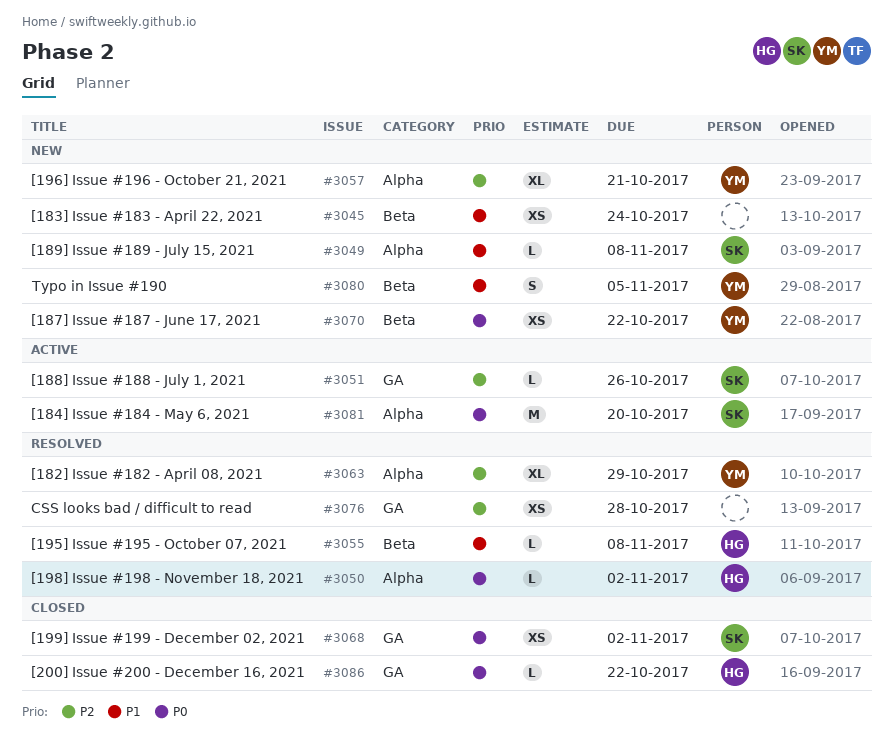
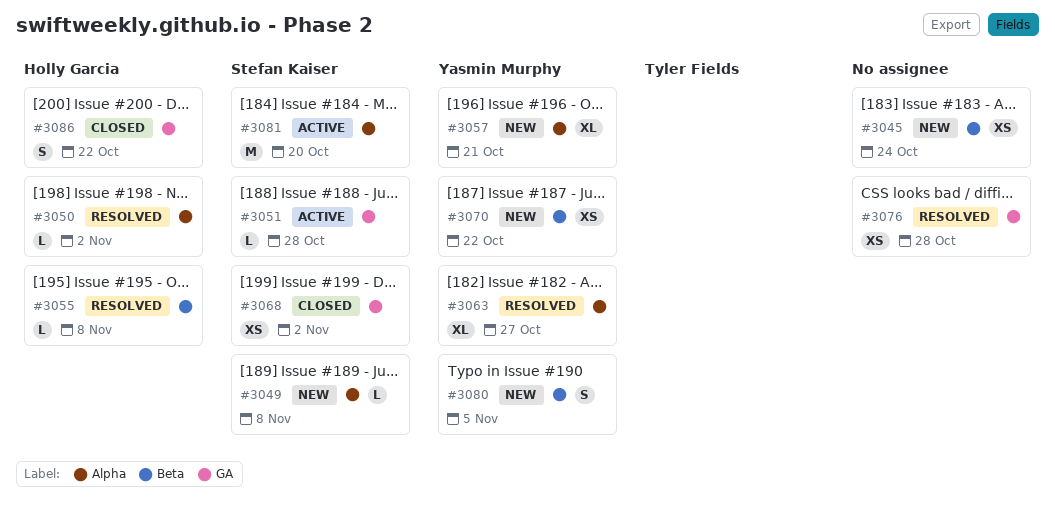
#3051, due: Oct 26 -> Oct 28
#3063, due: Oct 29 -> Oct 27
#3086, estimate: L -> S

